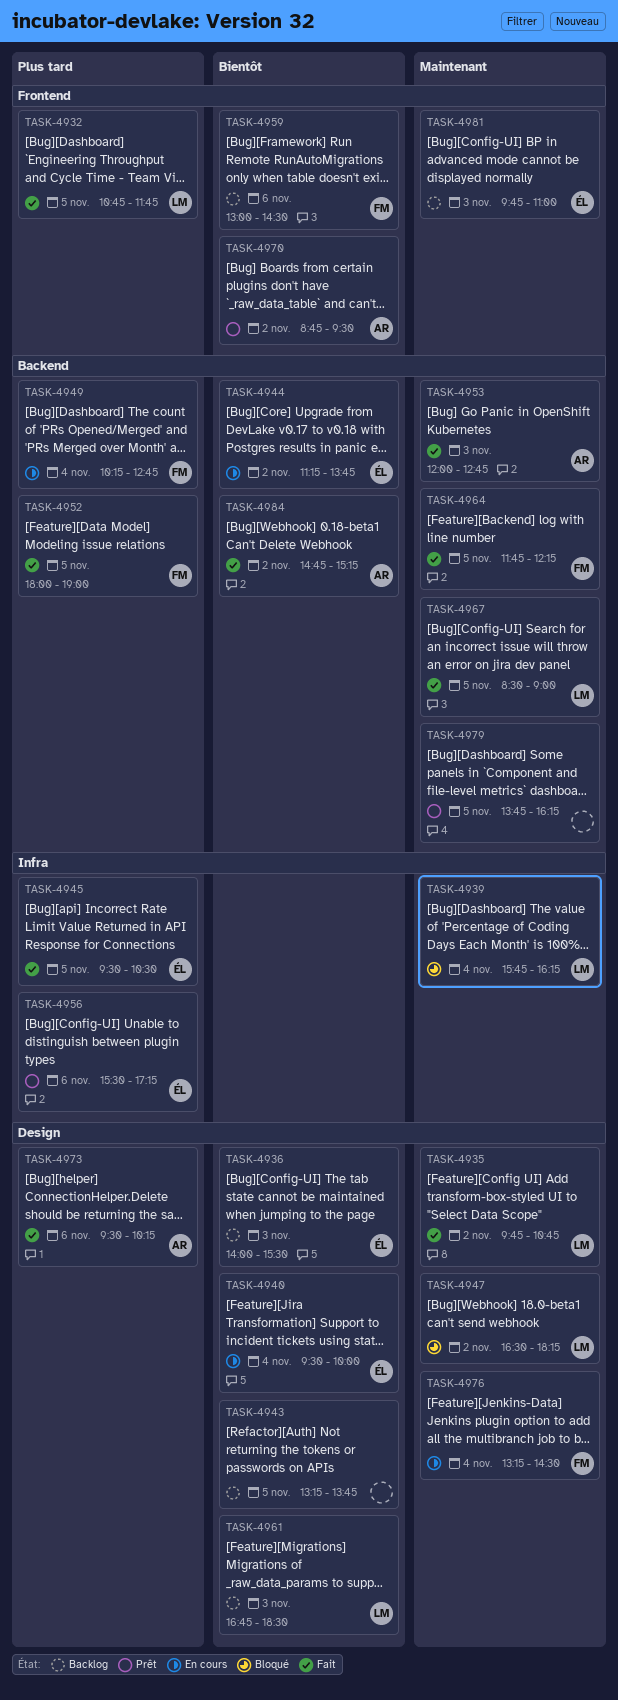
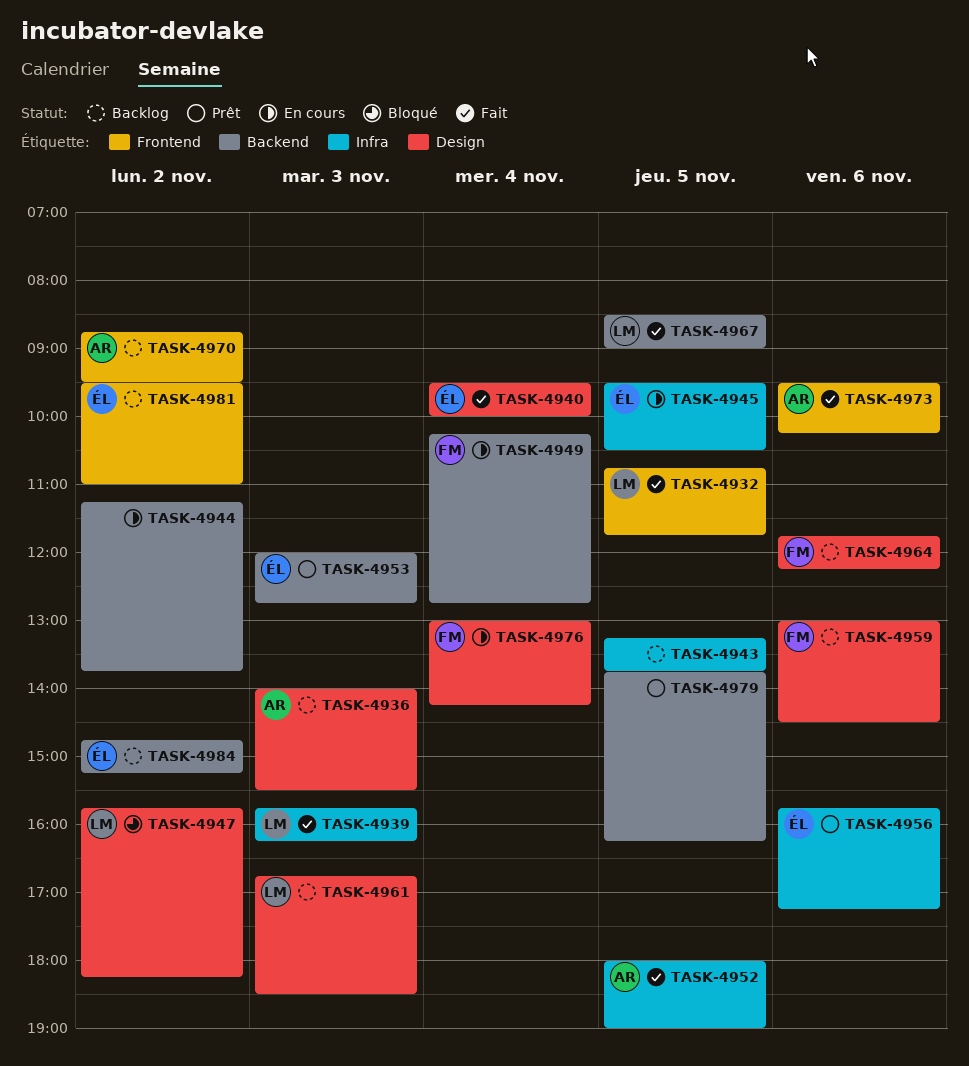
TASK-4935: present -> none
TASK-4936, owner: ÉL -> AR
TASK-4939, status: Bloqué -> Fait
TASK-4939, day: Nov 4 -> Nov 3
TASK-4940, status: En cours -> Fait
TASK-4943, label: Design -> Infra
TASK-4944, owner: ÉL -> none
TASK-4945, status: Fait -> En cours
TASK-4947, begins: 16:30 -> 15:45
TASK-4952, owner: FM -> AR
TASK-4952, label: Backend -> Infra
TASK-4953, status: Fait -> Prêt
TASK-4953, owner: AR -> ÉL
TASK-4956, begins: 15:30 -> 15:45
TASK-4959, label: Frontend -> Design
TASK-4964, status: Fait -> Backlog
TASK-4964, label: Backend -> Design
TASK-4964, day: Nov 5 -> Nov 6
TASK-4970, status: Prêt -> Backlog
TASK-4973, label: Design -> Frontend
TASK-4976, begins: 13:15 -> 13:00
TASK-4976, ends: 14:30 -> 14:15
TASK-4981, day: Nov 3 -> Nov 2
TASK-4981, begins: 09:45 -> 09:30
TASK-4984, status: Fait -> Backlog
TASK-4984, owner: AR -> ÉL

